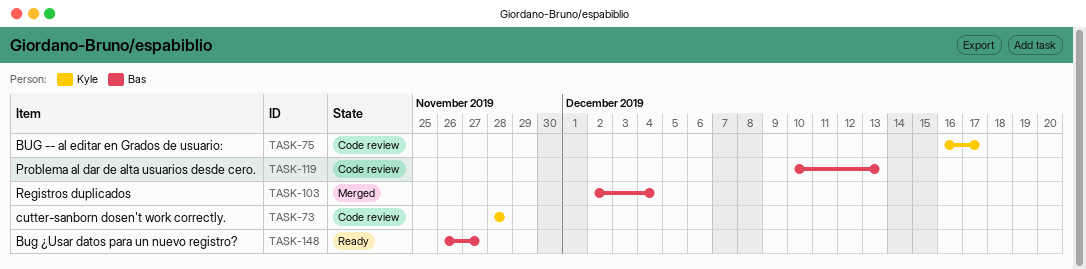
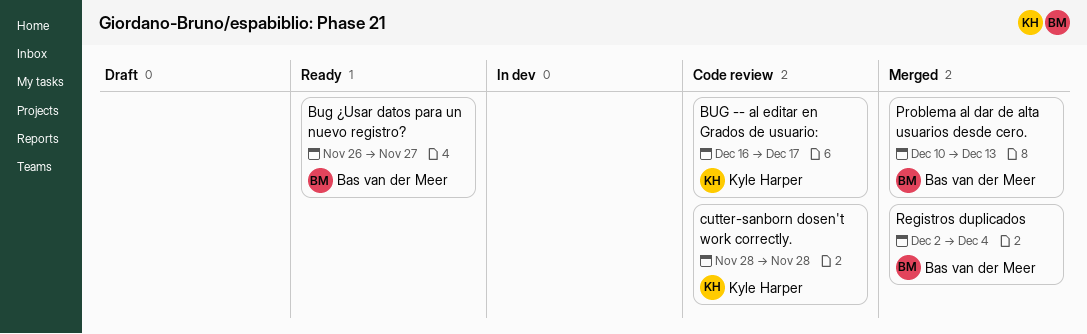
Problema al dar de alta usuarios desde cero., status: Code review -> Merged

